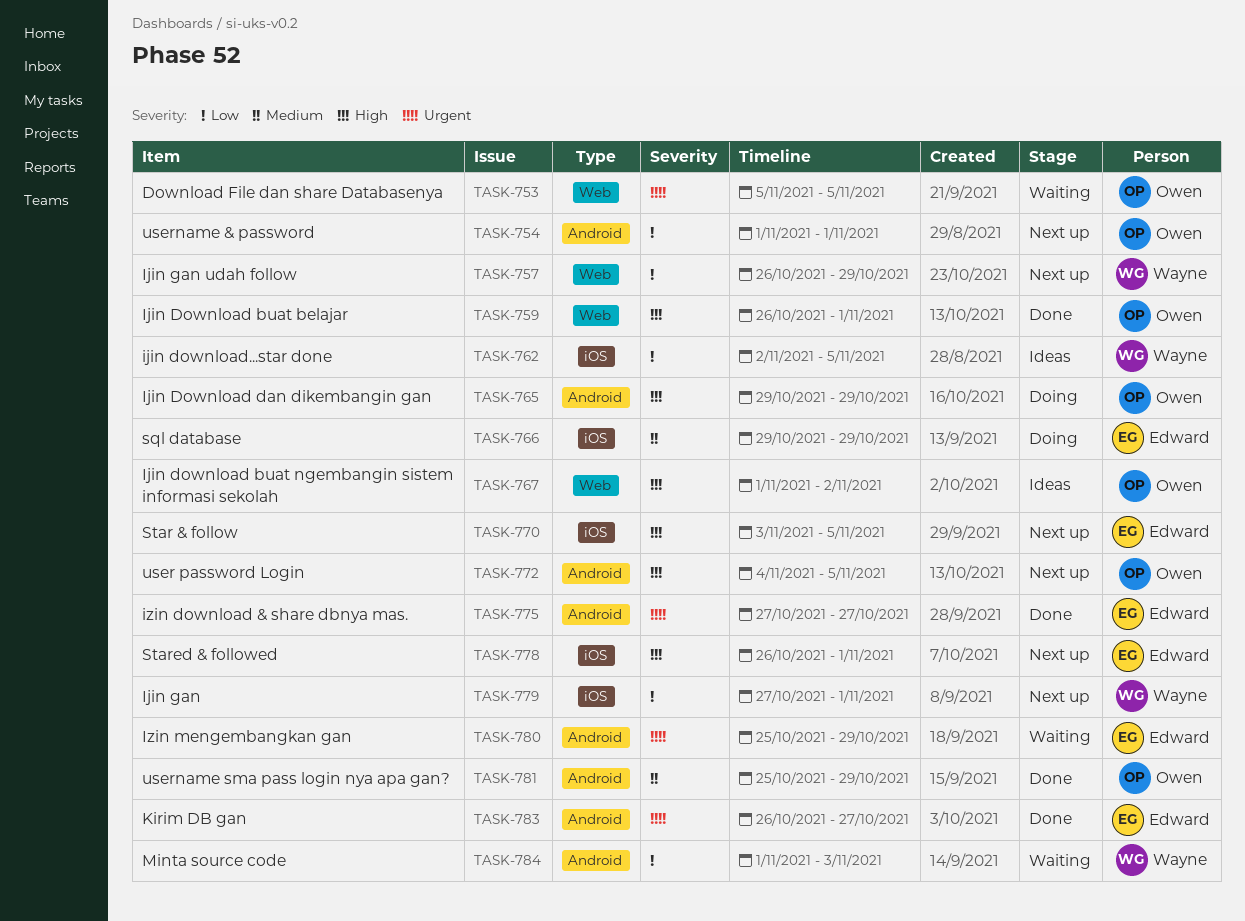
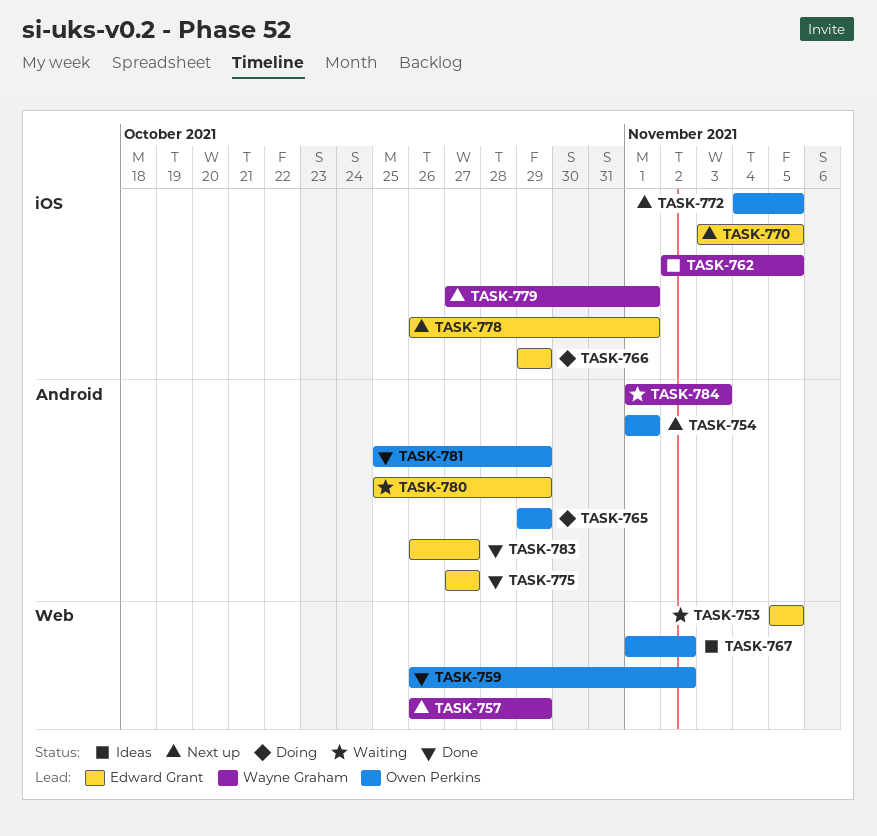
TASK-753, owner: Owen Perkins -> Edward Grant
TASK-759, due: Nov 1 -> Nov 2
TASK-772, label: Android -> iOS

